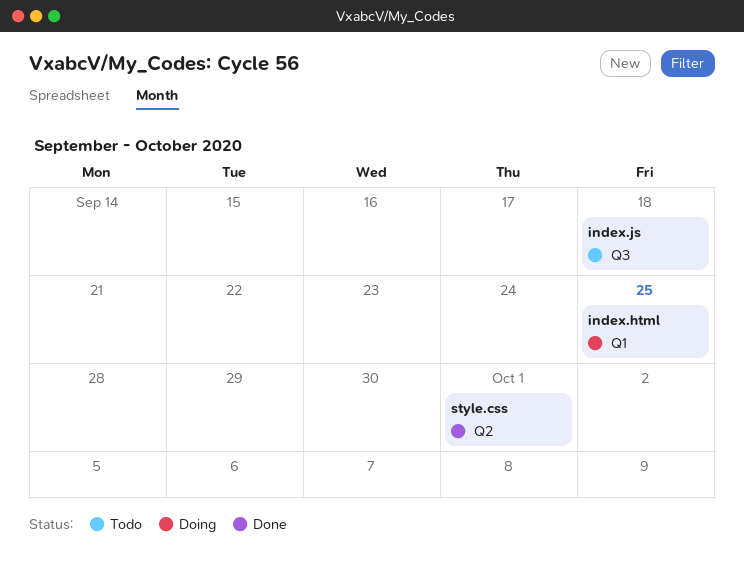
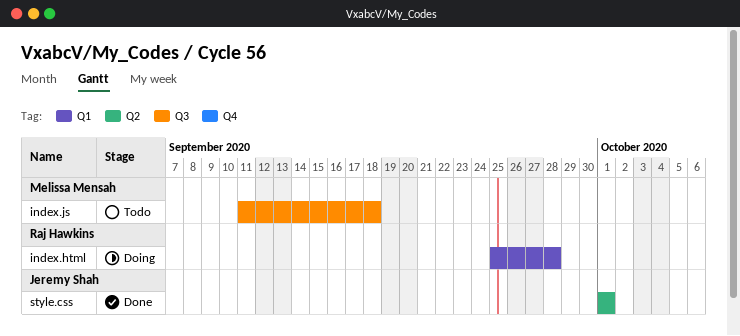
index.html, due: Sep 25 -> Sep 28

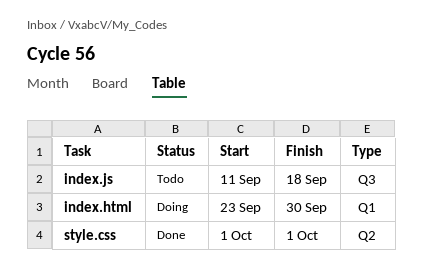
index.html, start: Sep 25 -> Sep 23
index.html, due: Sep 28 -> Sep 30

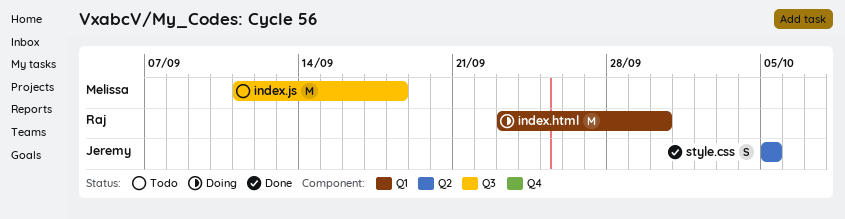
style.css, start: Oct 1 -> Oct 5
style.css, due: Oct 1 -> Oct 5

